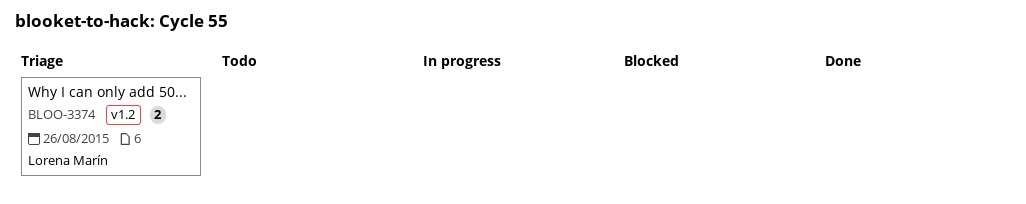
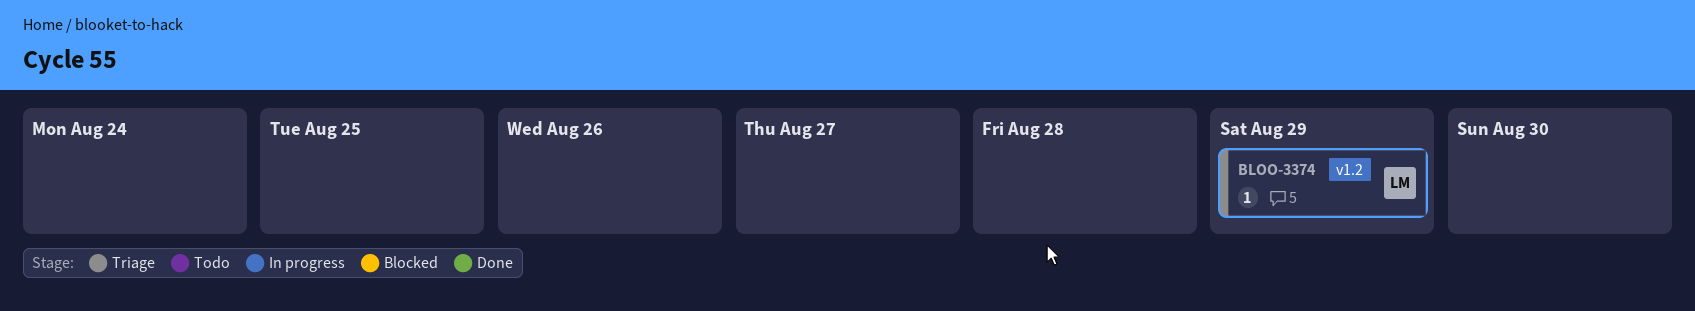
BLOO-3374, estimate: 2 -> 1
BLOO-3374, due: Aug 26 -> Aug 29

